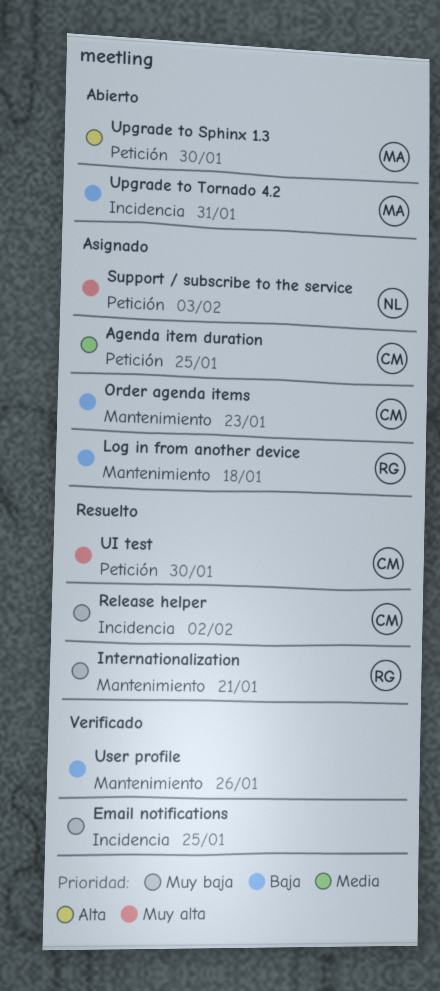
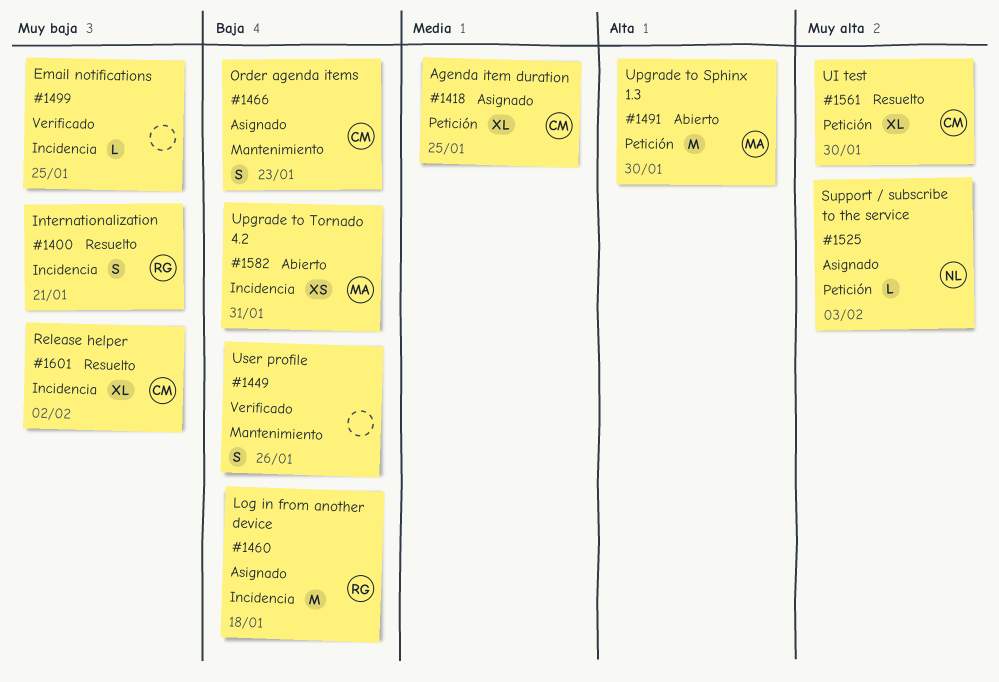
Internationalization, label: Mantenimiento -> Incidencia
Log in from another device, label: Mantenimiento -> Incidencia

